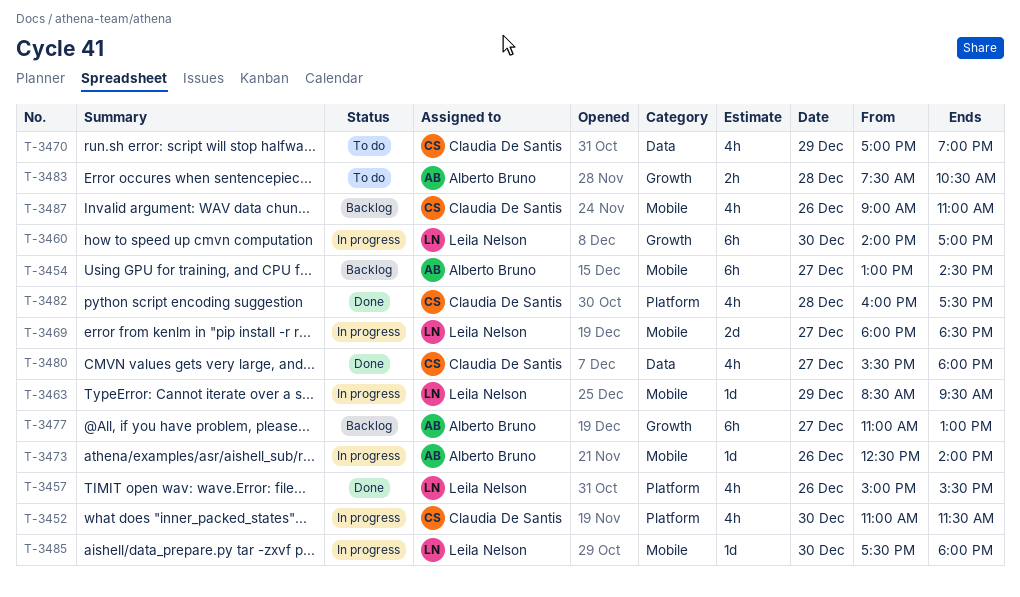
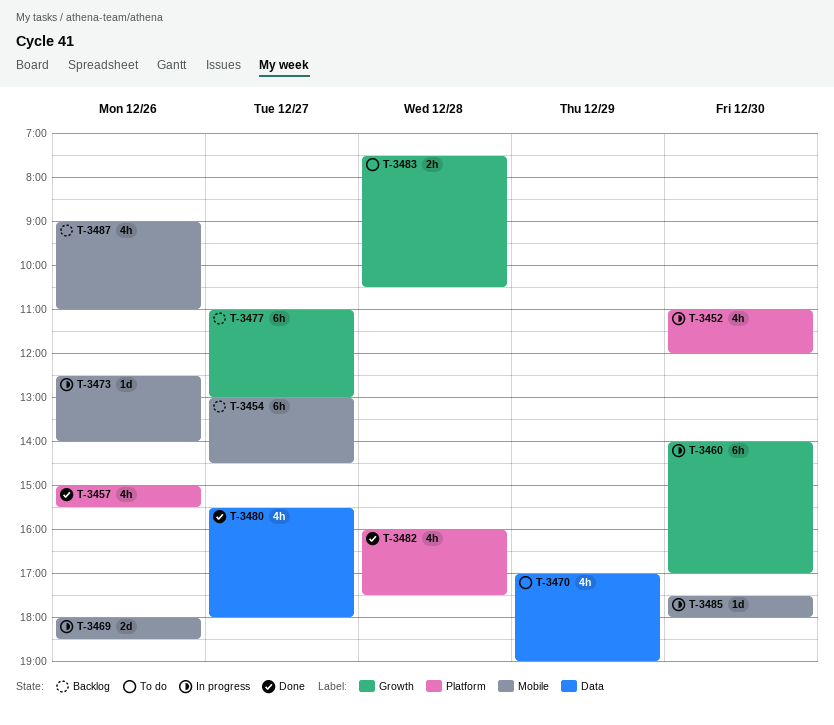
T-3452, ends: 11:30 -> 12:00
T-3463: present -> none
T-3469, day: Dec 27 -> Dec 26

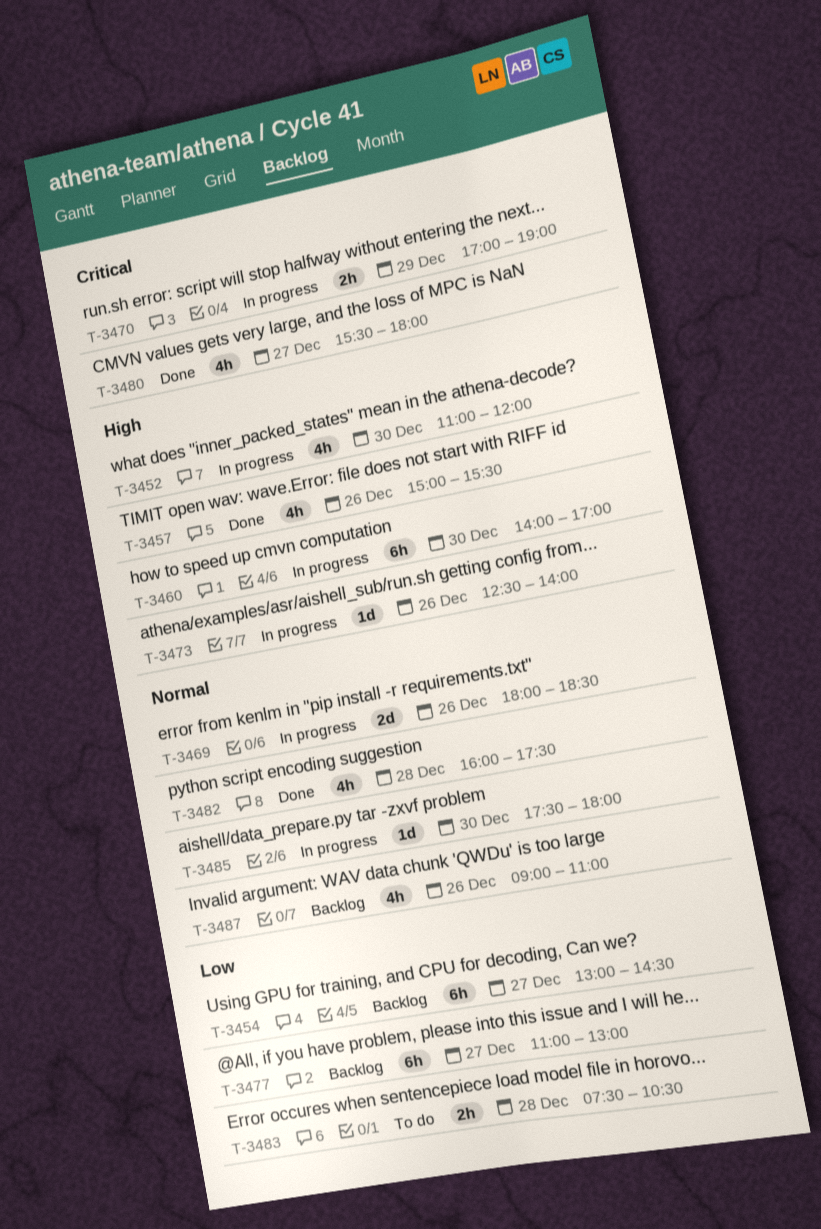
T-3470, status: To do -> In progress
T-3470, estimate: 4h -> 2h

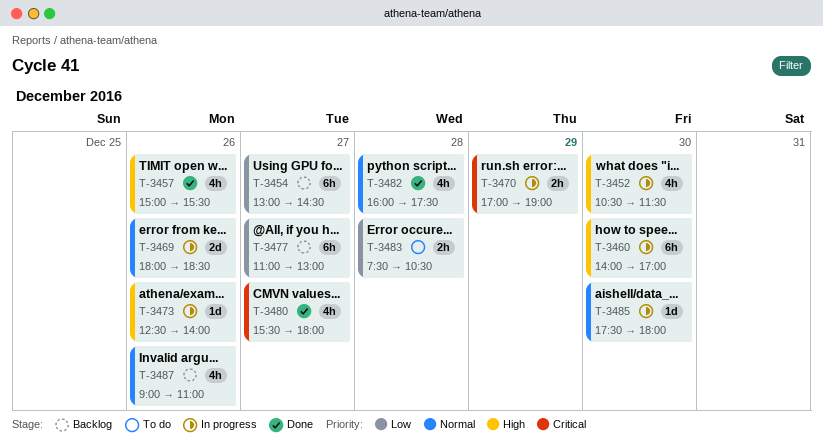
T-3452, begins: 11:00 -> 10:30
T-3452, ends: 12:00 -> 11:30

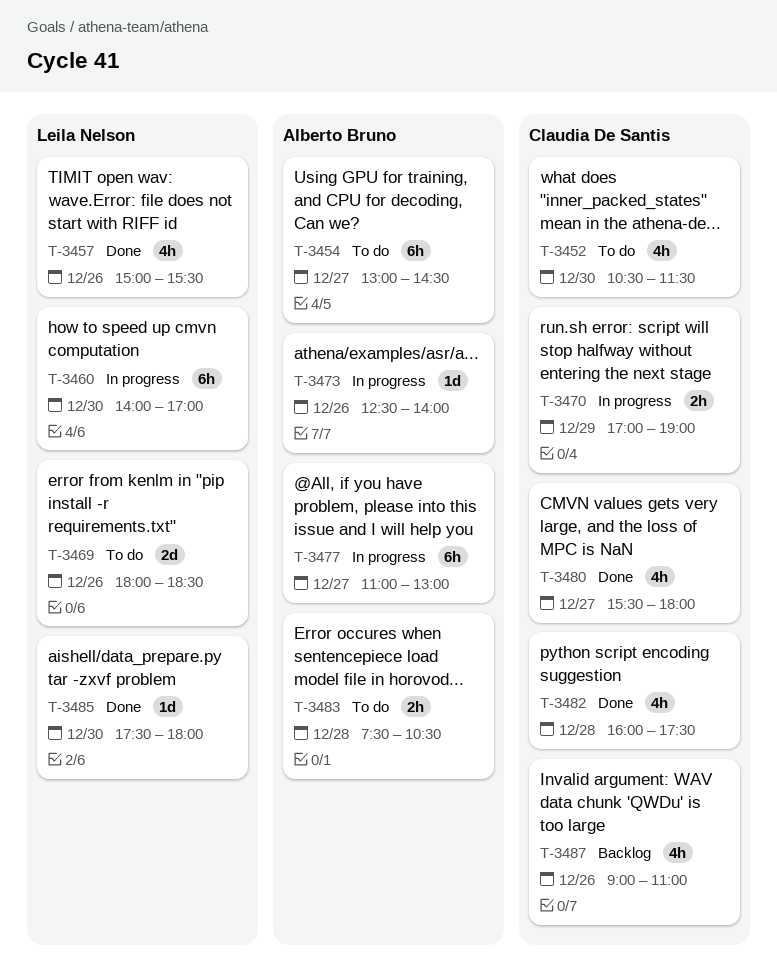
T-3452, status: In progress -> To do
T-3454, status: Backlog -> To do
T-3469, status: In progress -> To do
T-3477, status: Backlog -> In progress
T-3485, status: In progress -> Done

